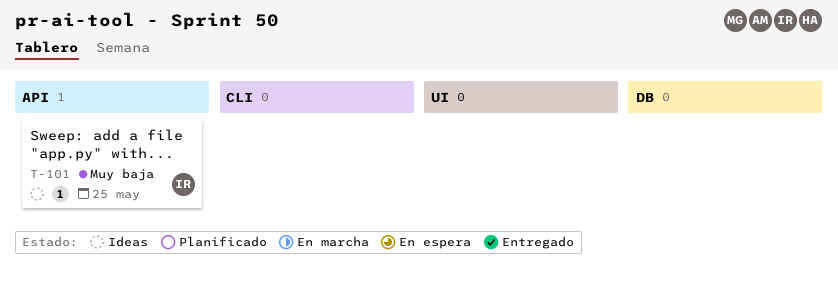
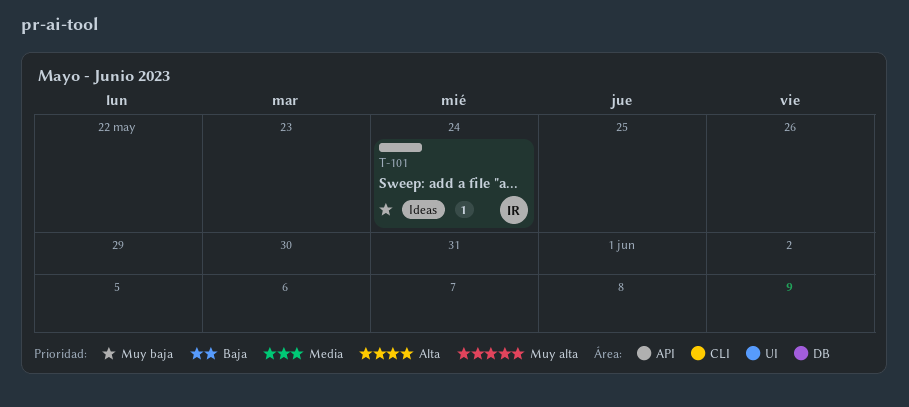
T-101, due: May 25 -> May 24

